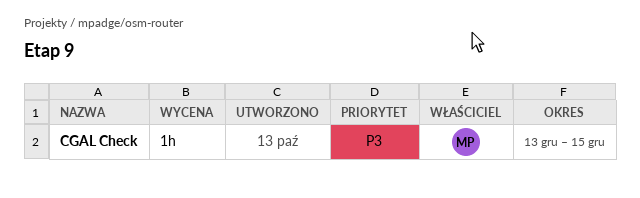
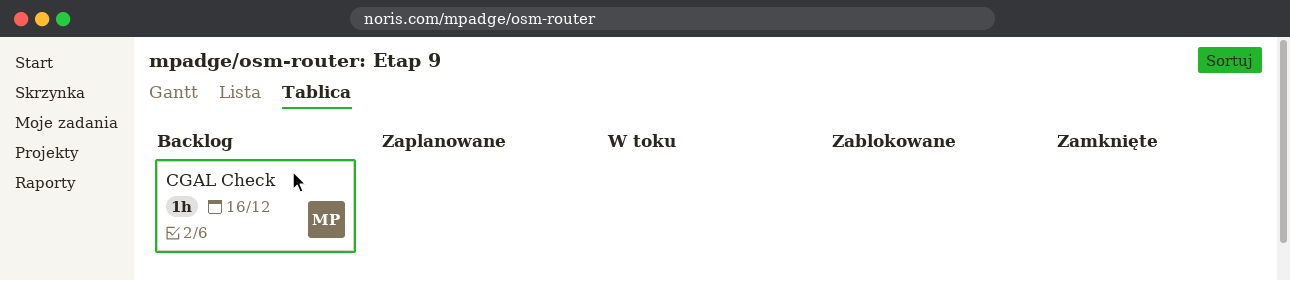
CGAL Check, due: Dec 15 -> Dec 16

